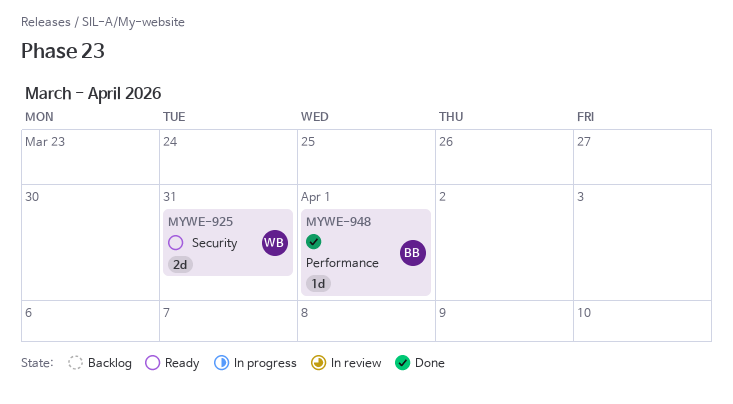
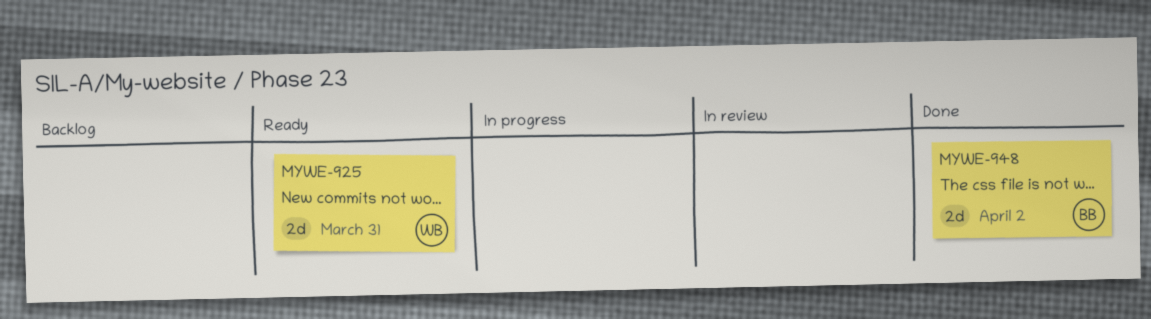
MYWE-948, estimate: 1d -> 2d
MYWE-948, due: Apr 1 -> Apr 2

